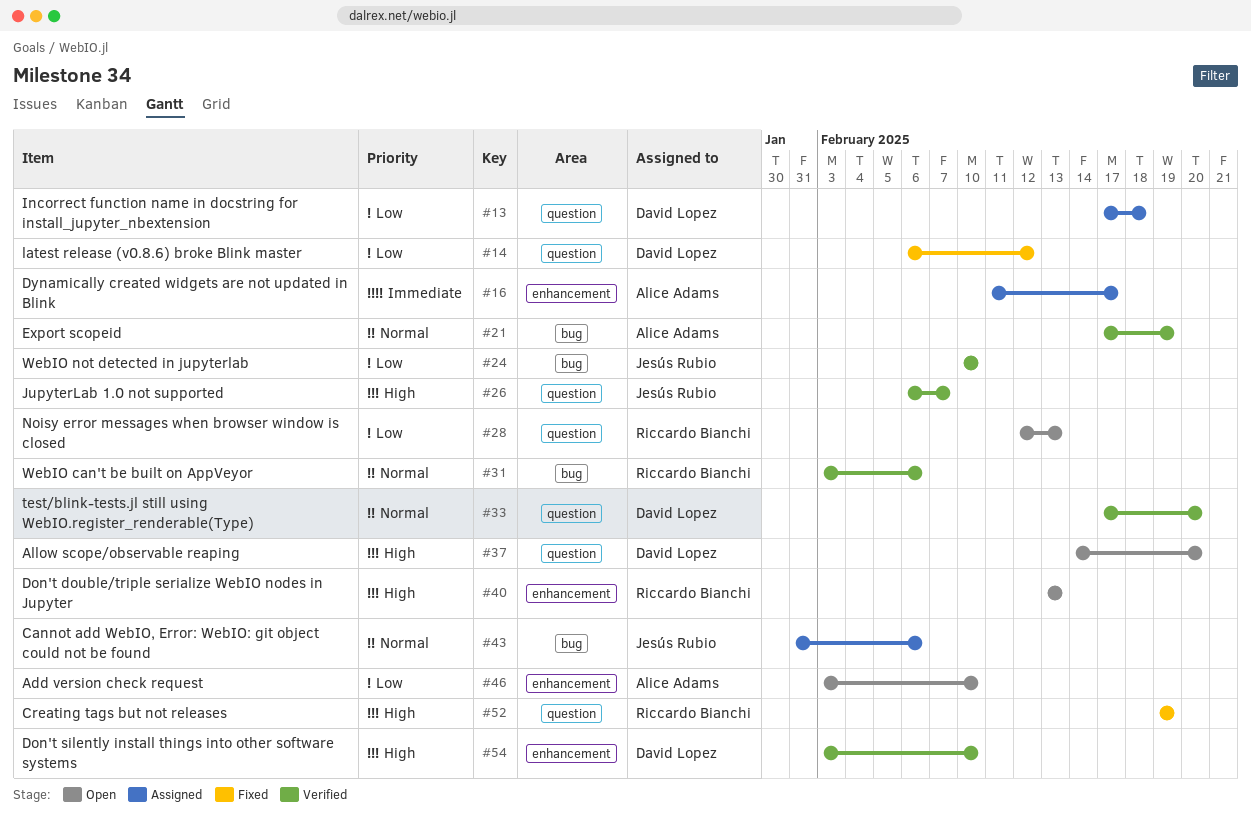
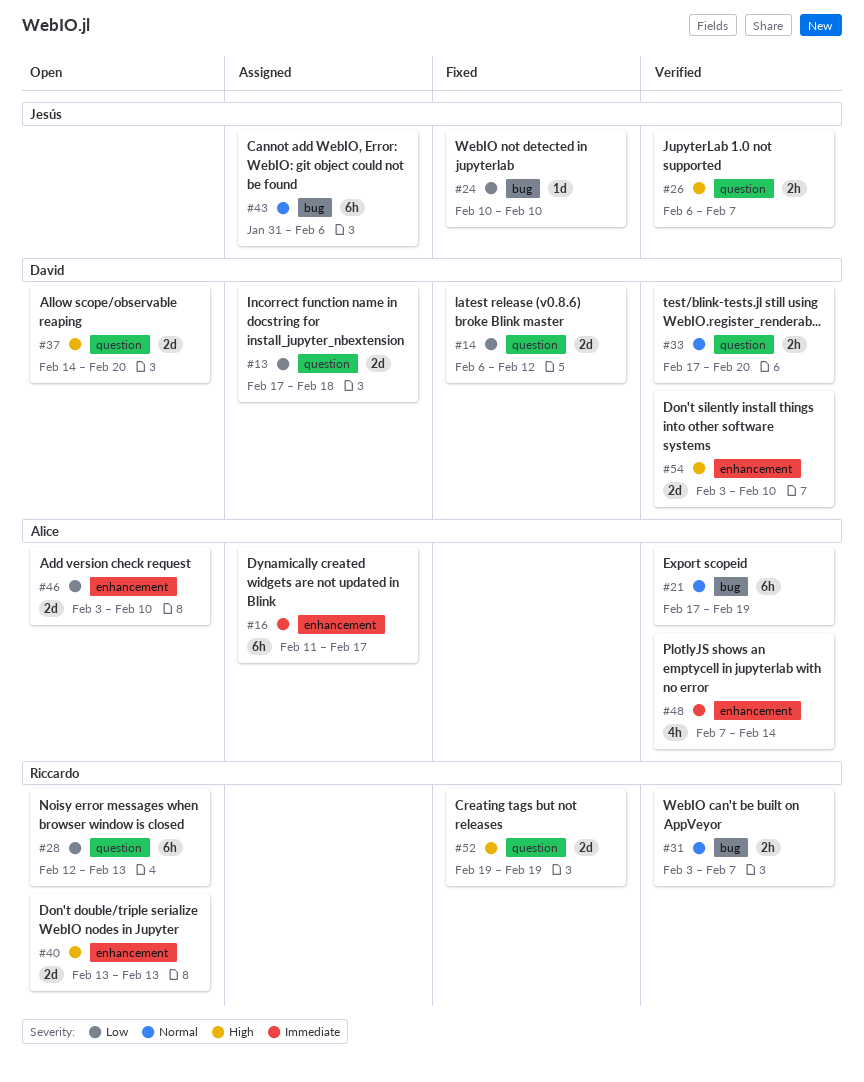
#24, status: Verified -> Fixed
#31, due: Feb 6 -> Feb 7
#48: none -> present

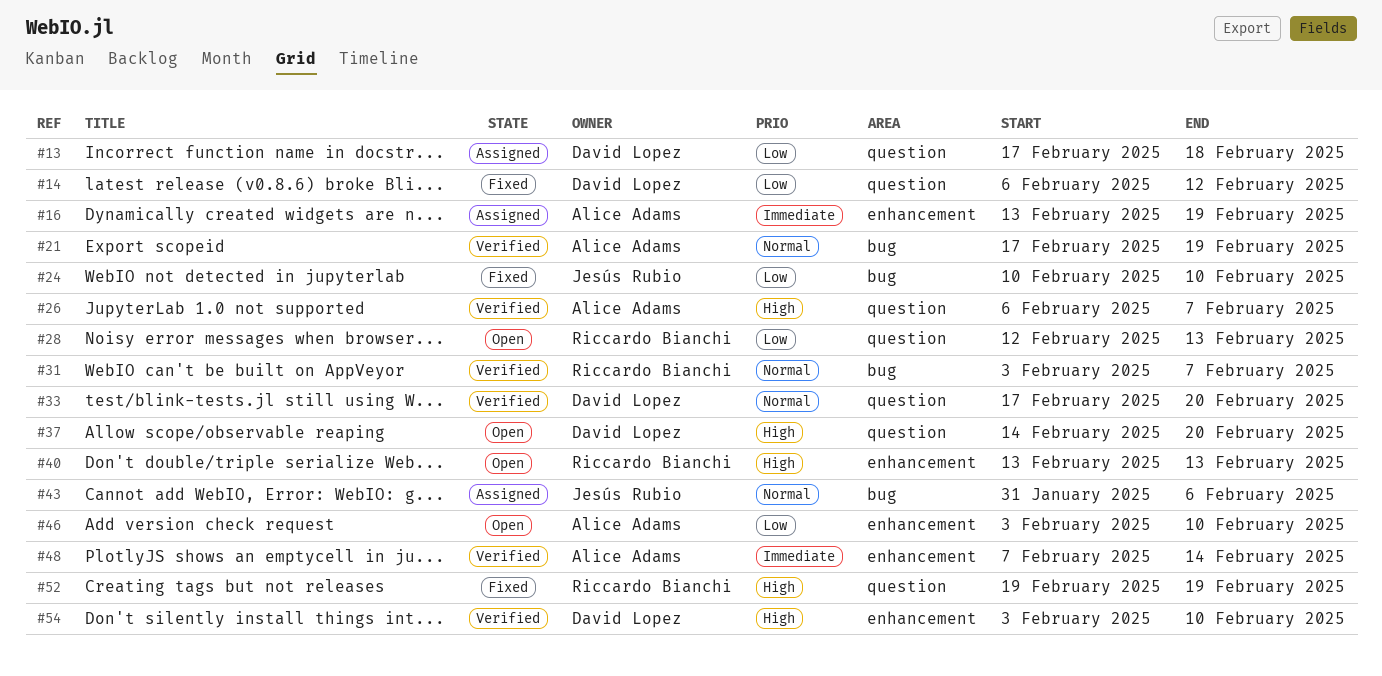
#16, start: Feb 11 -> Feb 13
#16, due: Feb 17 -> Feb 19
#26, owner: Jesús Rubio -> Alice Adams

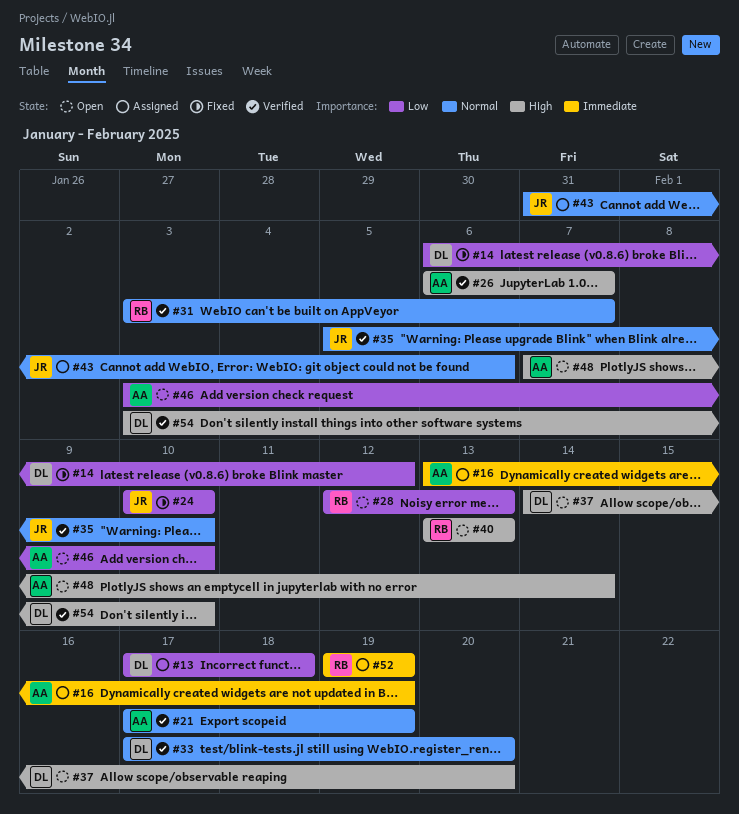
#35: none -> present
#48, status: Verified -> Open
#48, priority: Immediate -> High
#52, status: Fixed -> Assigned
#52, priority: High -> Immediate

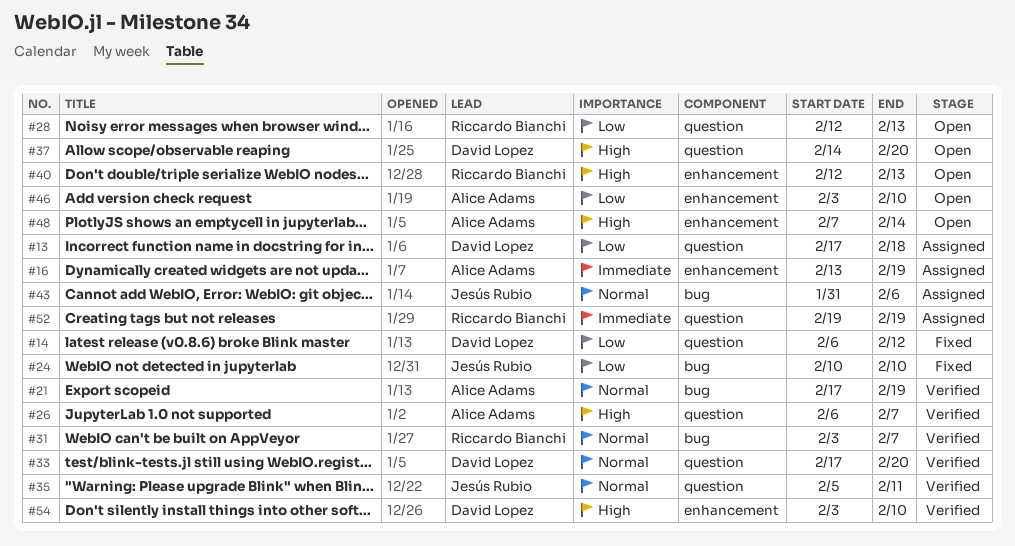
#35, due: Feb 10 -> Feb 11
#40, start: Feb 13 -> Feb 12

